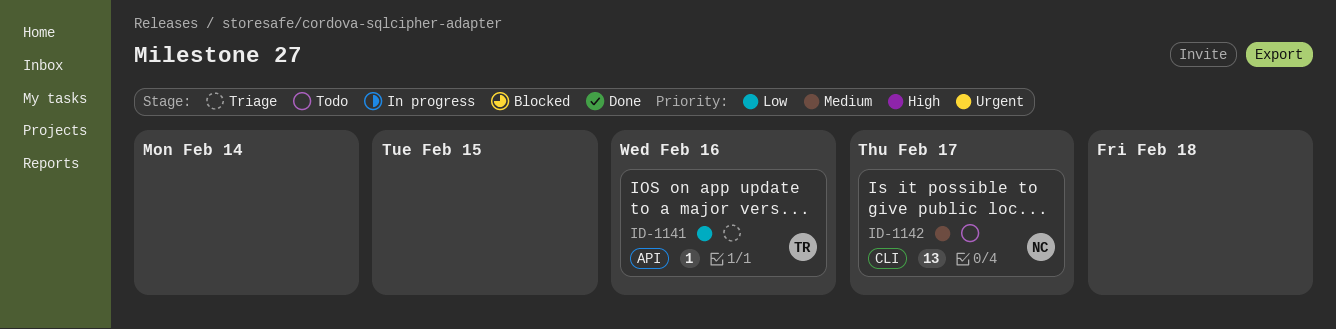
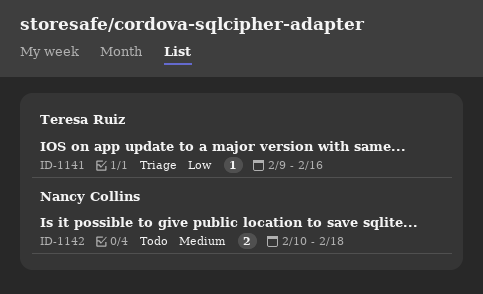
ID-1142, estimate: 13 -> 2
ID-1142, due: Feb 17 -> Feb 18

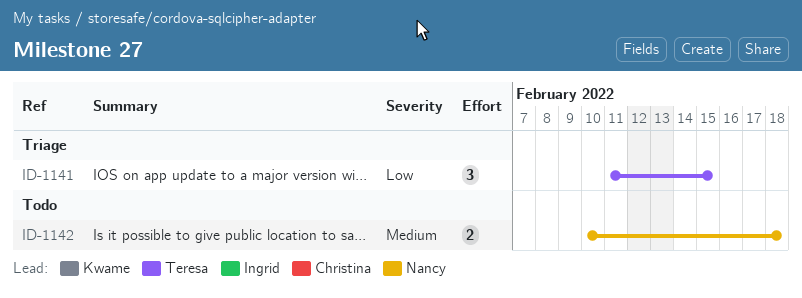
ID-1141, estimate: 1 -> 3
ID-1141, start: Feb 9 -> Feb 11
ID-1141, due: Feb 16 -> Feb 15

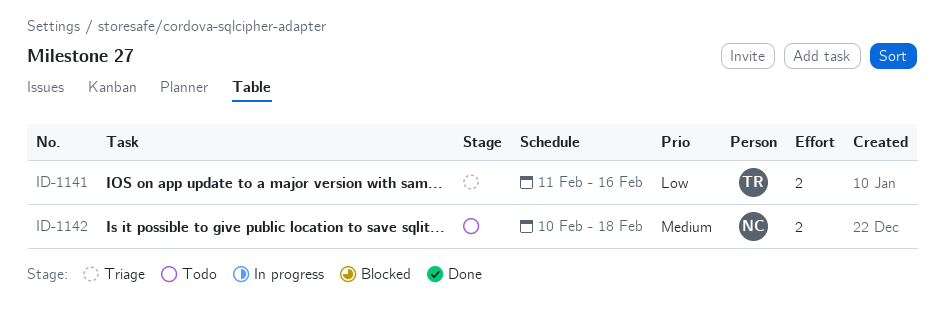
ID-1141, estimate: 3 -> 2
ID-1141, due: Feb 15 -> Feb 16

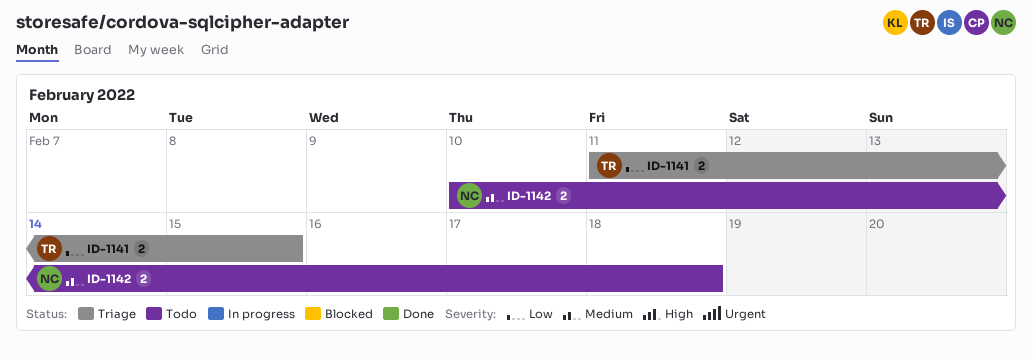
ID-1141, due: Feb 16 -> Feb 15

